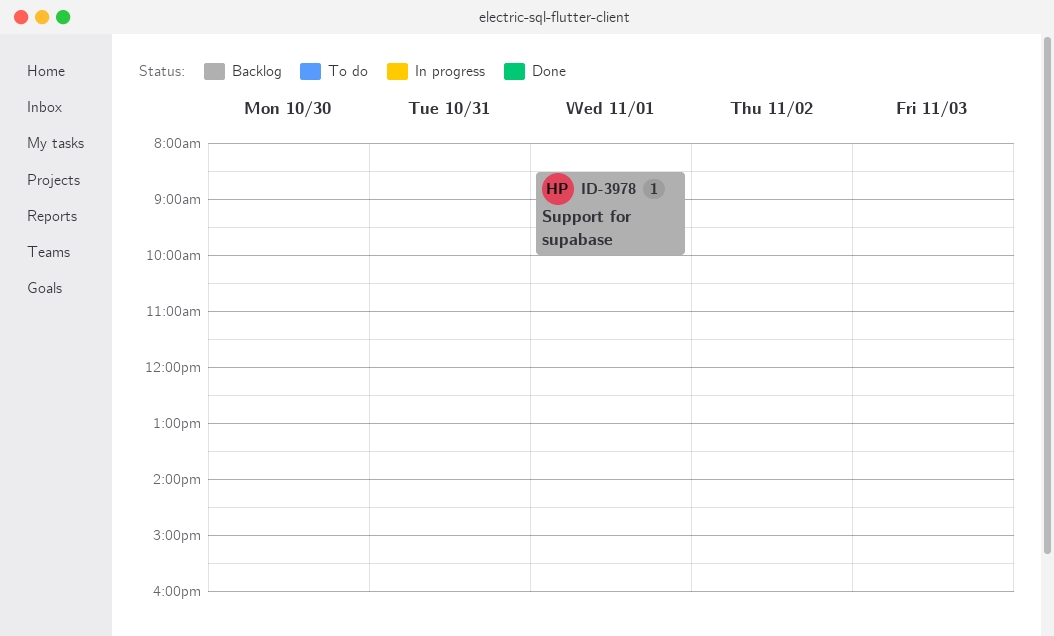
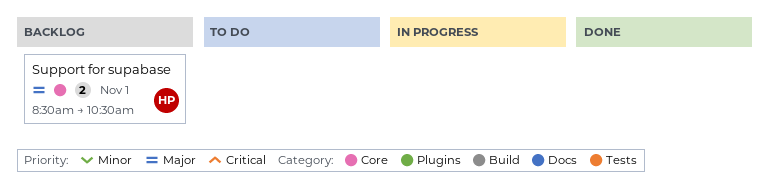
Support for supabase, estimate: 1 -> 2
Support for supabase, ends: 10:00 -> 10:30

